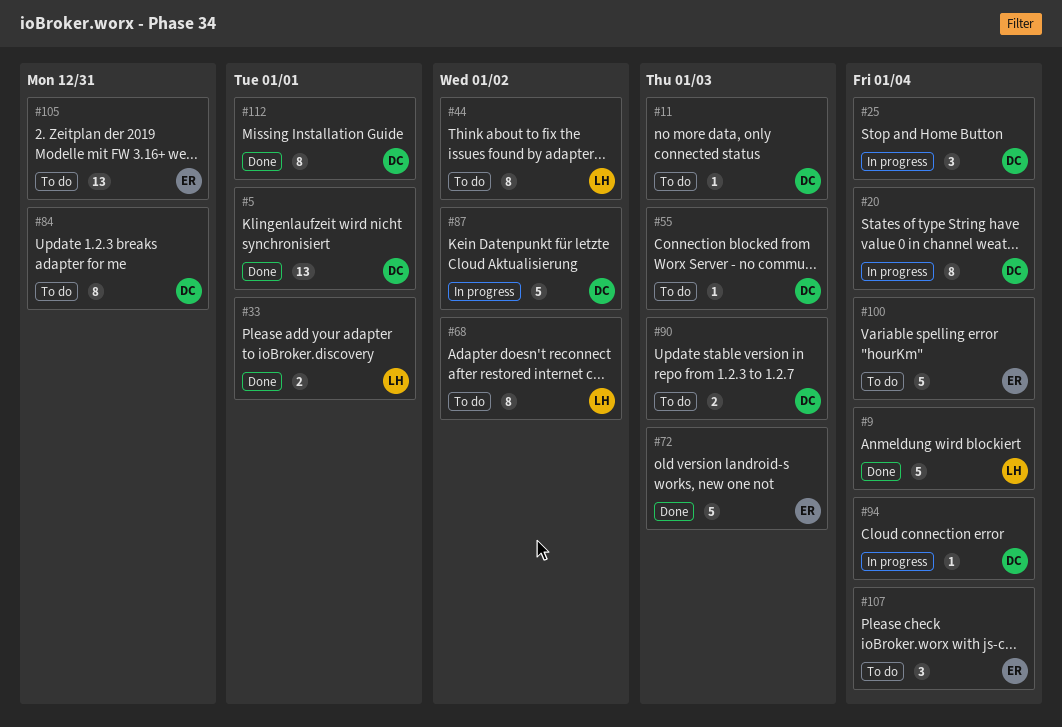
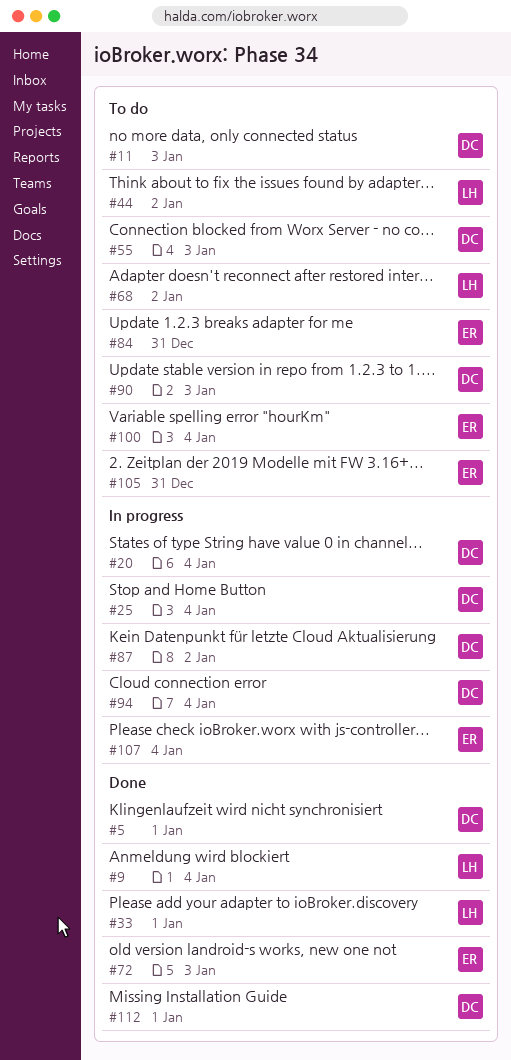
#84, owner: DC -> ER
#107, status: To do -> In progress

